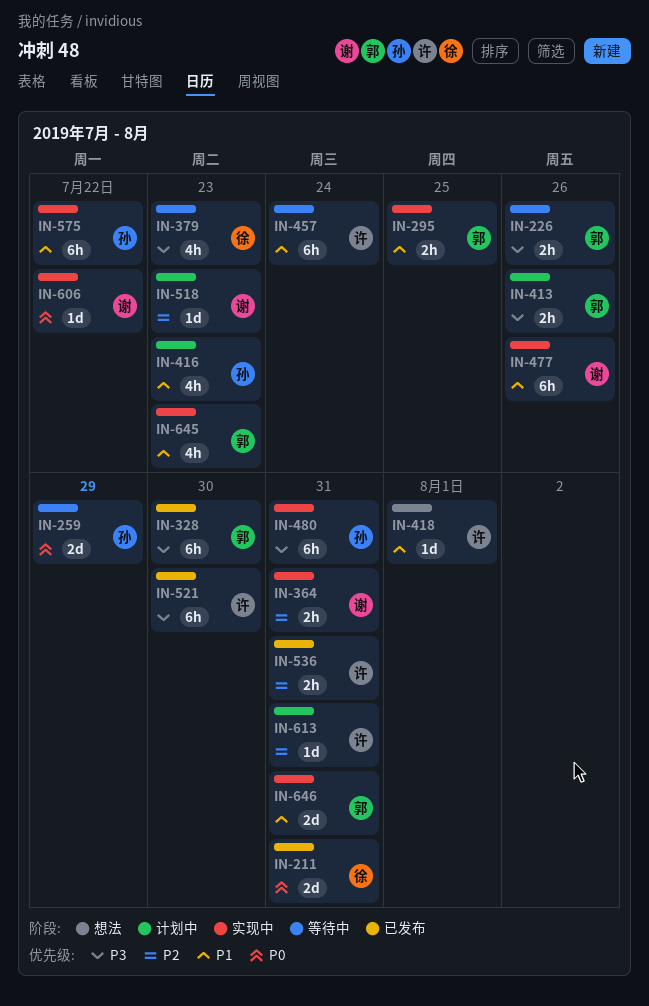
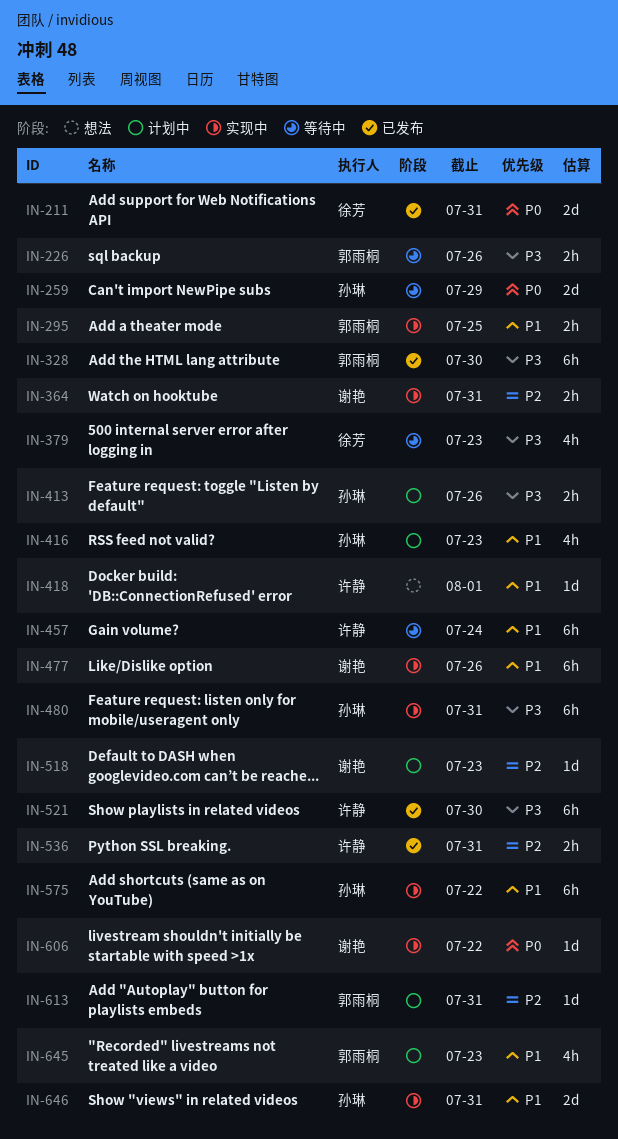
IN-413, owner: 郭雨桐 -> 孙琳
IN-613, owner: 许静 -> 郭雨桐
IN-645, status: 实现中 -> 计划中
IN-646, owner: 郭雨桐 -> 孙琳

